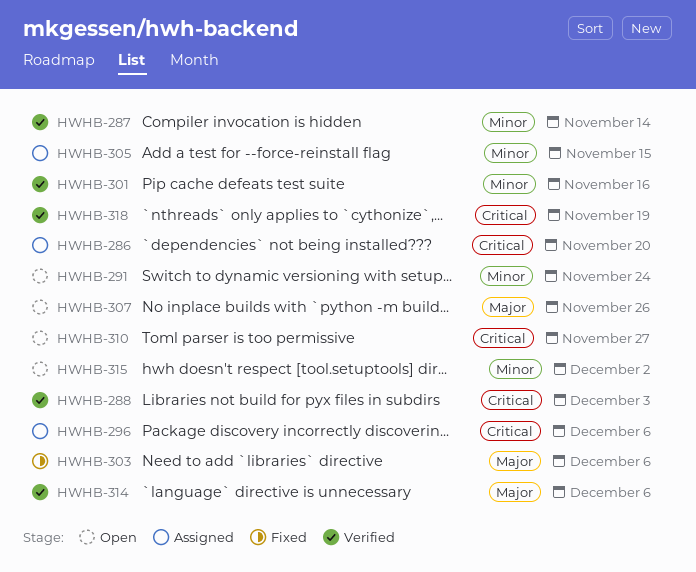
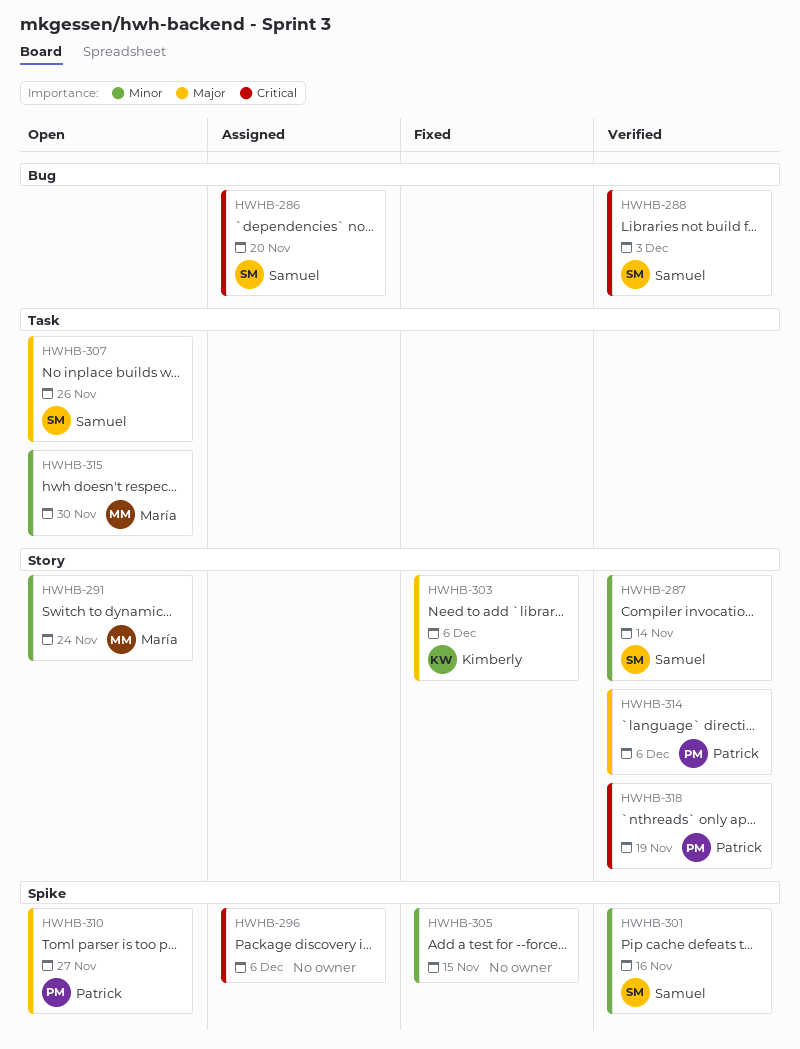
HWHB-305, status: Assigned -> Fixed
HWHB-310, priority: Critical -> Major
HWHB-315, due: Dec 2 -> Nov 30

